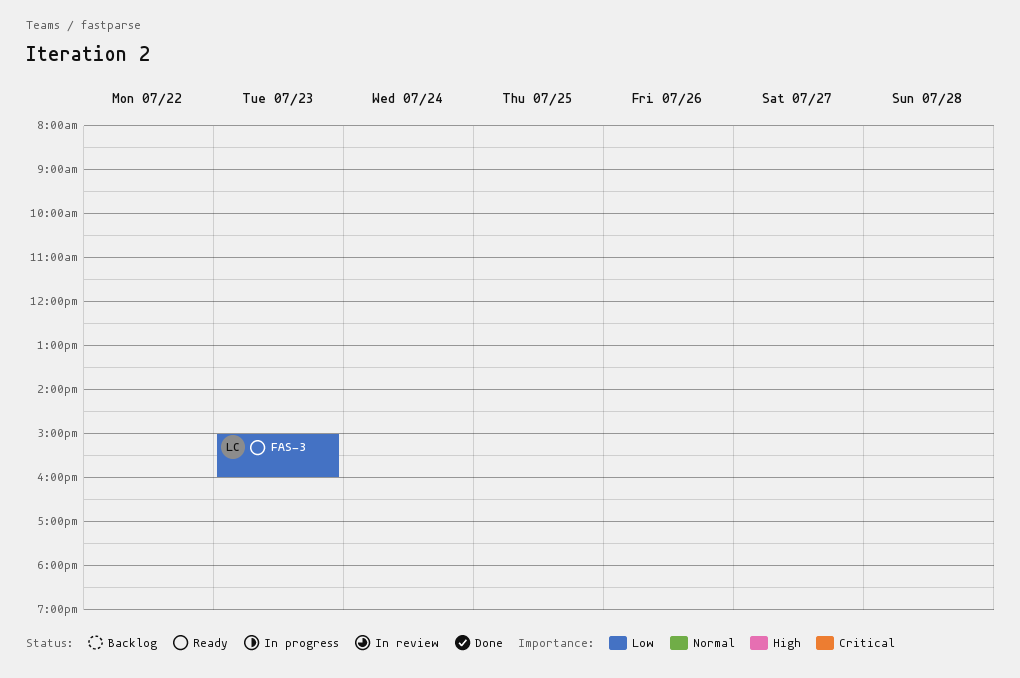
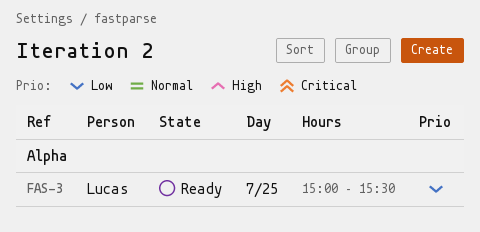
FAS-3, day: Jul 23 -> Jul 25
FAS-3, ends: 16:00 -> 15:30

